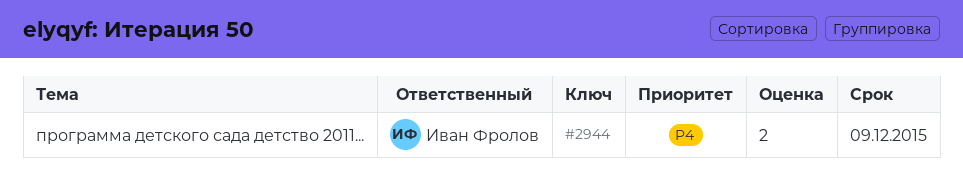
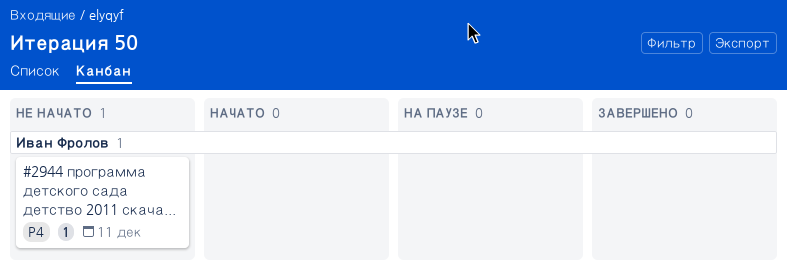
#2944, estimate: 2 -> 1
#2944, due: Dec 9 -> Dec 11

